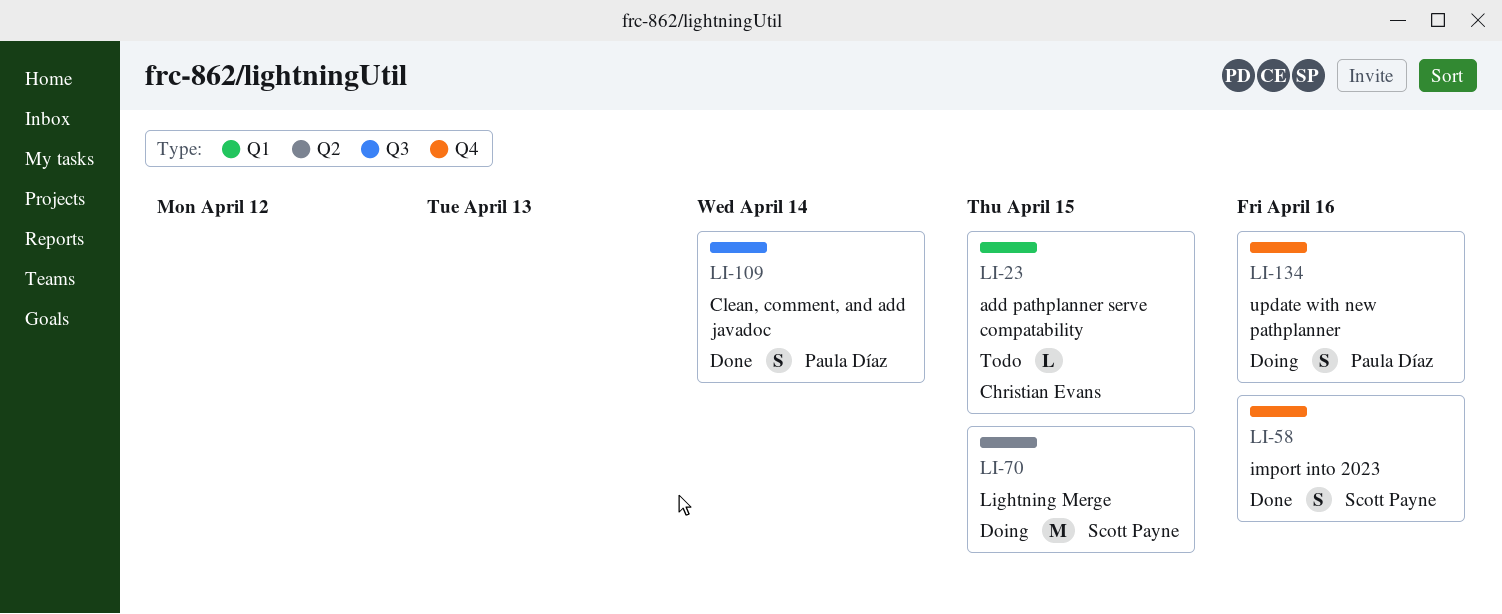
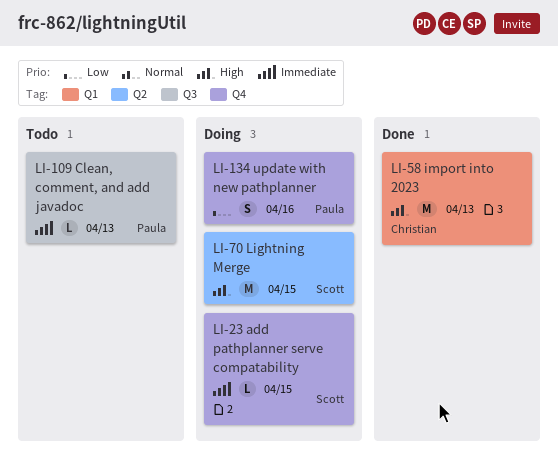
LI-23, status: Todo -> Doing
LI-23, owner: Christian Evans -> Scott Payne
LI-23, label: Q1 -> Q4
LI-58, owner: Scott Payne -> Christian Evans
LI-58, label: Q4 -> Q1
LI-58, estimate: S -> M
LI-58, due: Apr 16 -> Apr 13
LI-109, status: Done -> Todo
LI-109, estimate: S -> L
LI-109, due: Apr 14 -> Apr 13

